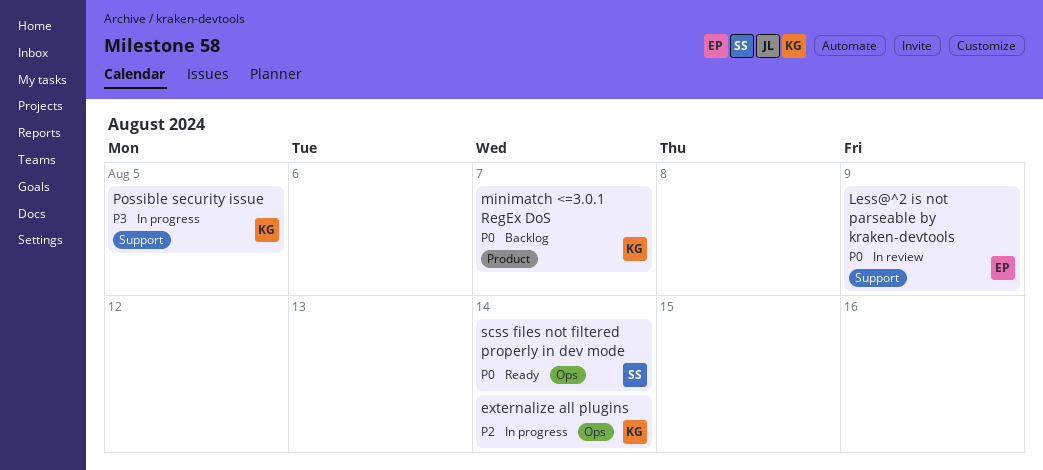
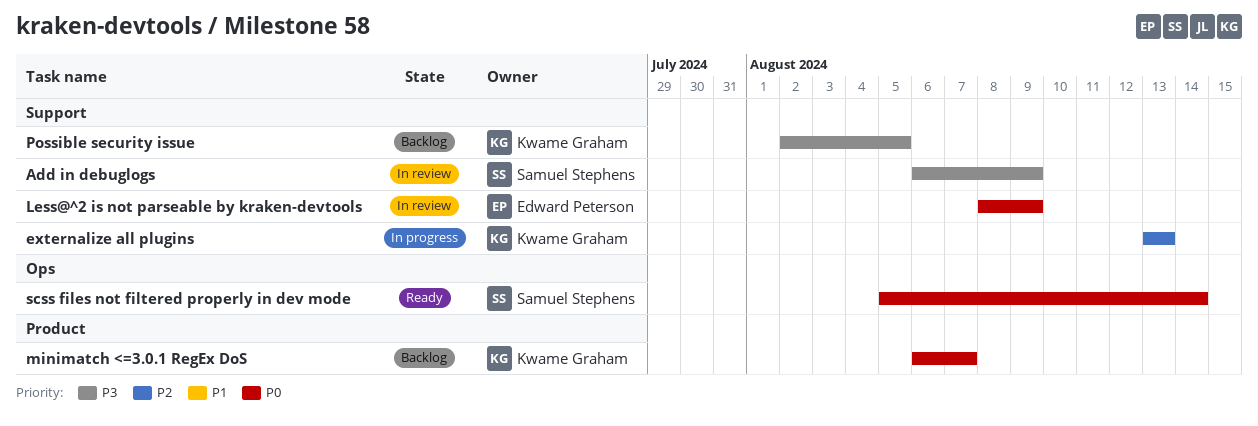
Add in debuglogs: none -> present
externalize all plugins, label: Ops -> Support
externalize all plugins, due: Aug 14 -> Aug 13
Possible security issue, status: In progress -> Backlog

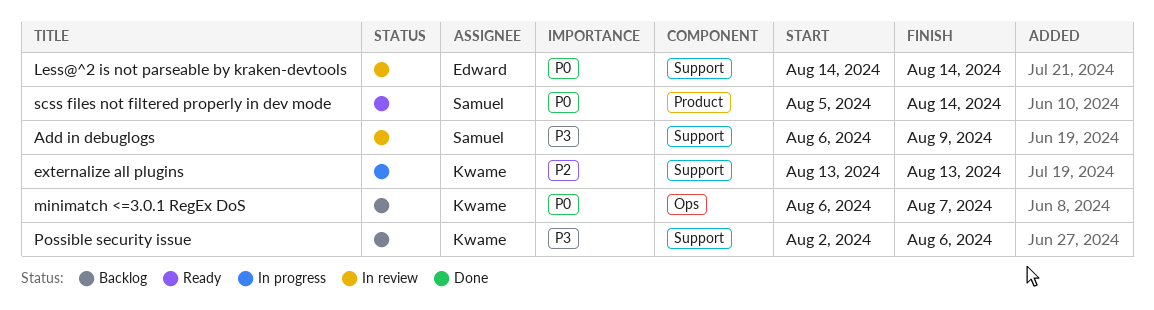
Less@^2 is not parseable by kraken-devtools, start: Aug 8 -> Aug 14
Less@^2 is not parseable by kraken-devtools, due: Aug 9 -> Aug 14
minimatch <=3.0.1 RegEx DoS, label: Product -> Ops
Possible security issue, due: Aug 5 -> Aug 6
scss files not filtered properly in dev mode, label: Ops -> Product

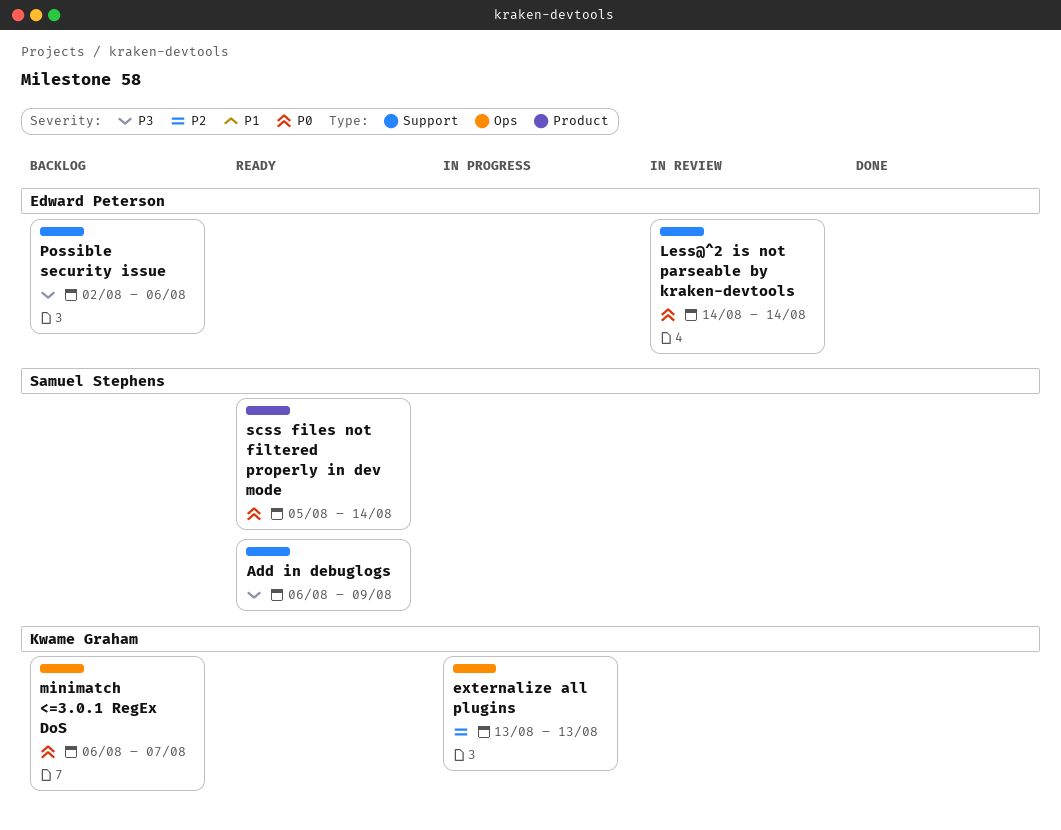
Add in debuglogs, status: In review -> Ready
externalize all plugins, label: Support -> Ops
Possible security issue, owner: Kwame Graham -> Edward Peterson

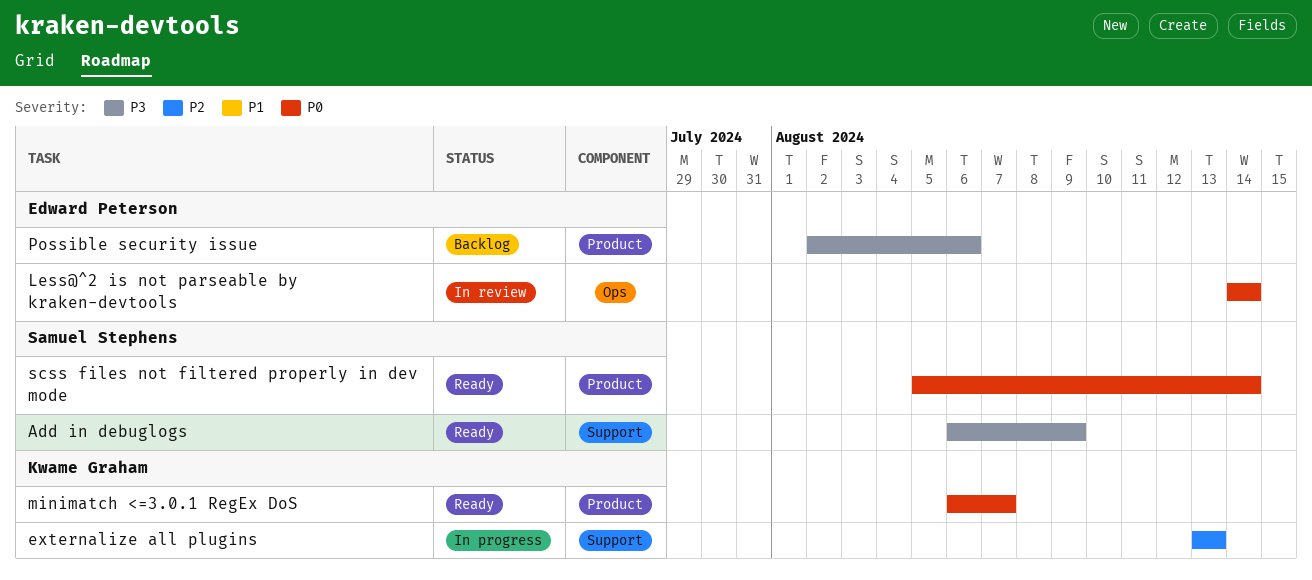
externalize all plugins, label: Ops -> Support
Less@^2 is not parseable by kraken-devtools, label: Support -> Ops
minimatch <=3.0.1 RegEx DoS, status: Backlog -> Ready
minimatch <=3.0.1 RegEx DoS, label: Ops -> Product
Possible security issue, label: Support -> Product

